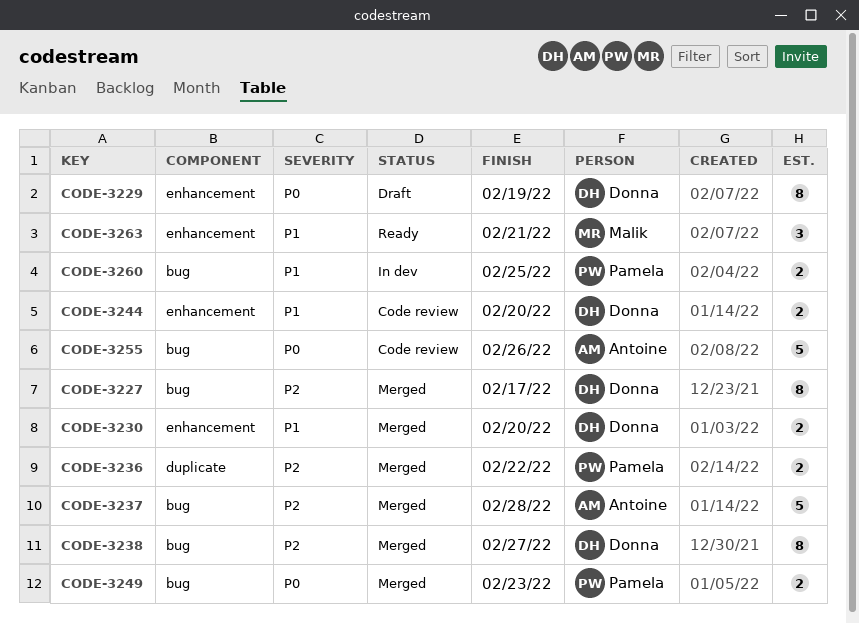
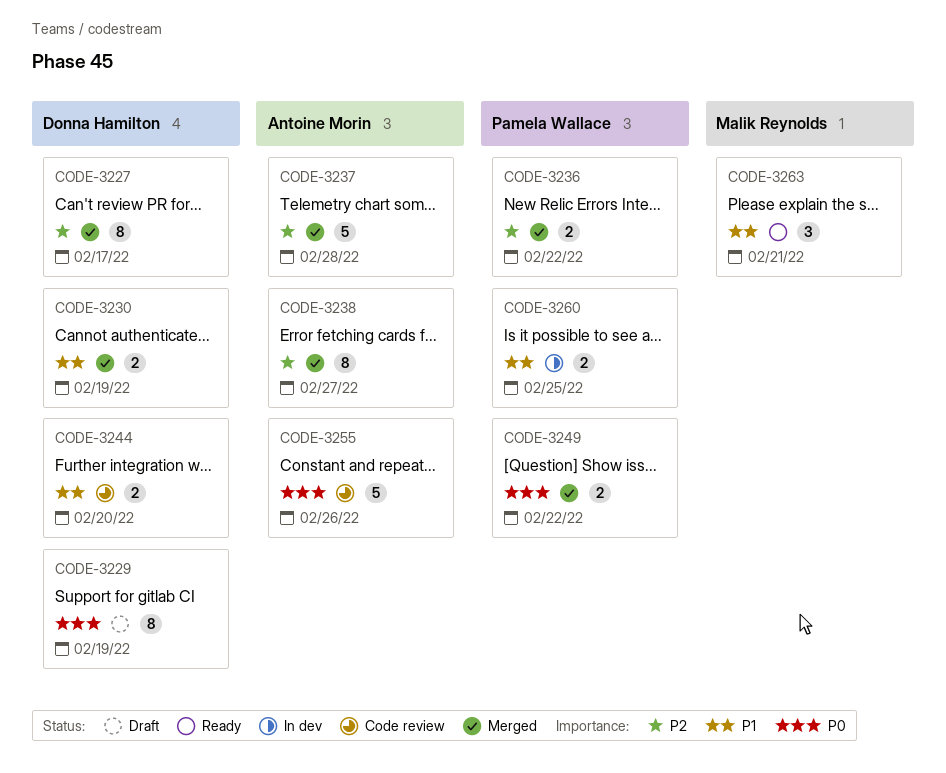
CODE-3230, due: Feb 20 -> Feb 19
CODE-3238, owner: Donna Hamilton -> Antoine Morin
CODE-3249, due: Feb 23 -> Feb 22

